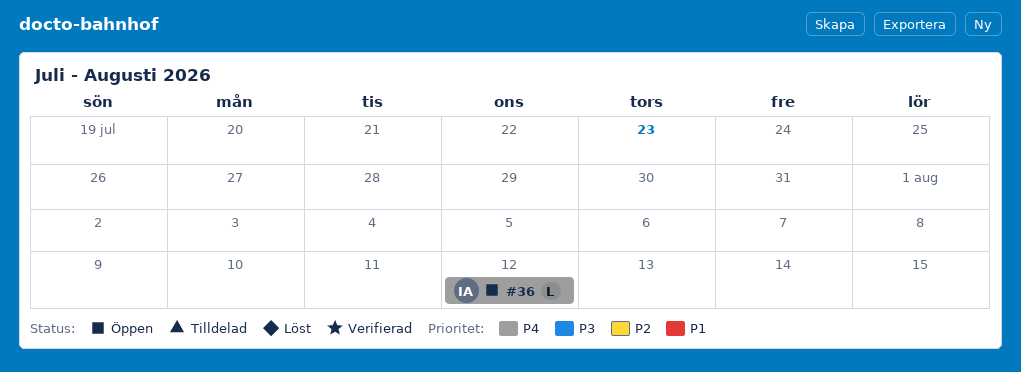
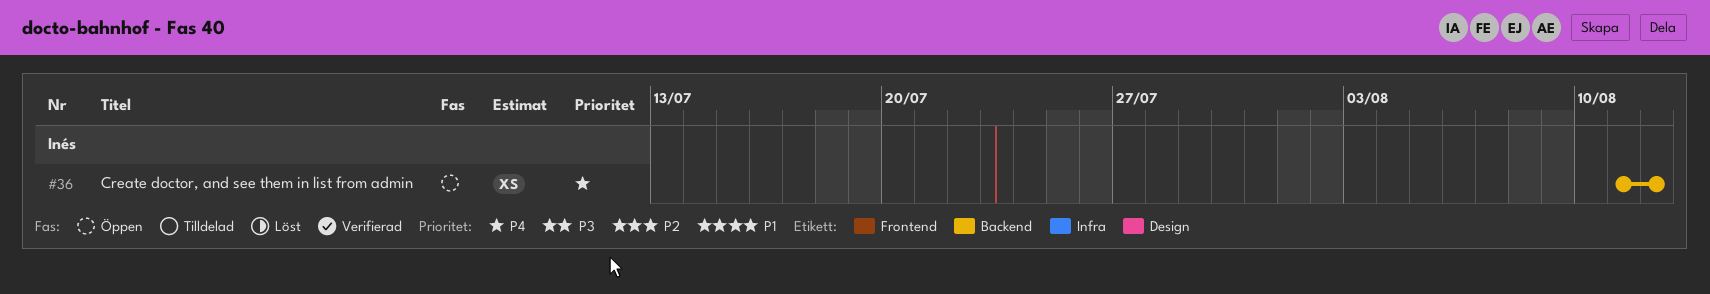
#36, estimate: L -> XS
#36, start: Aug 12 -> Aug 11

